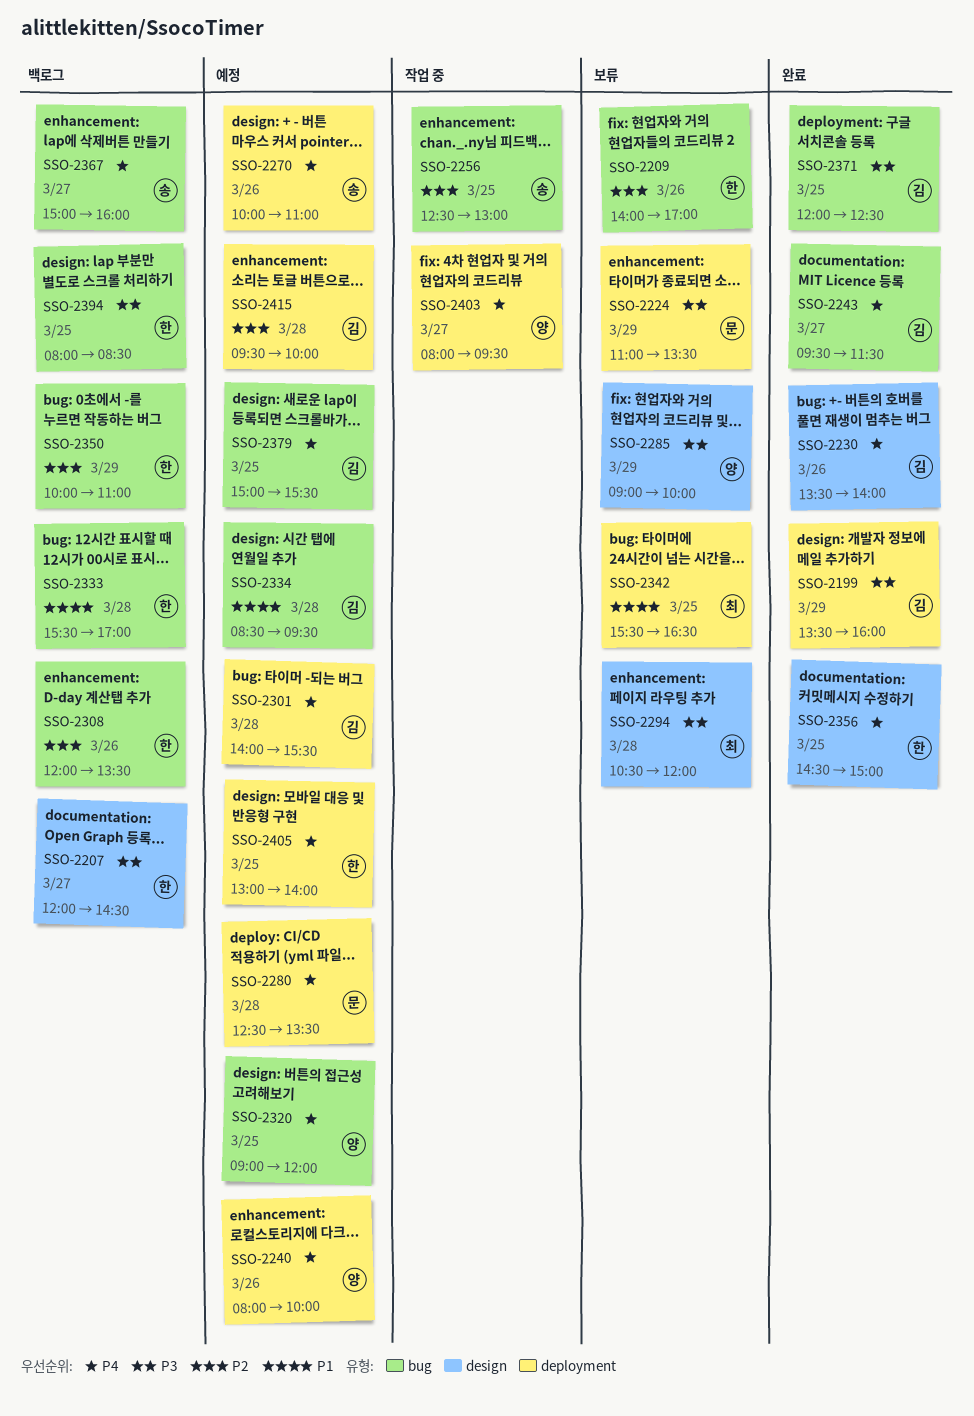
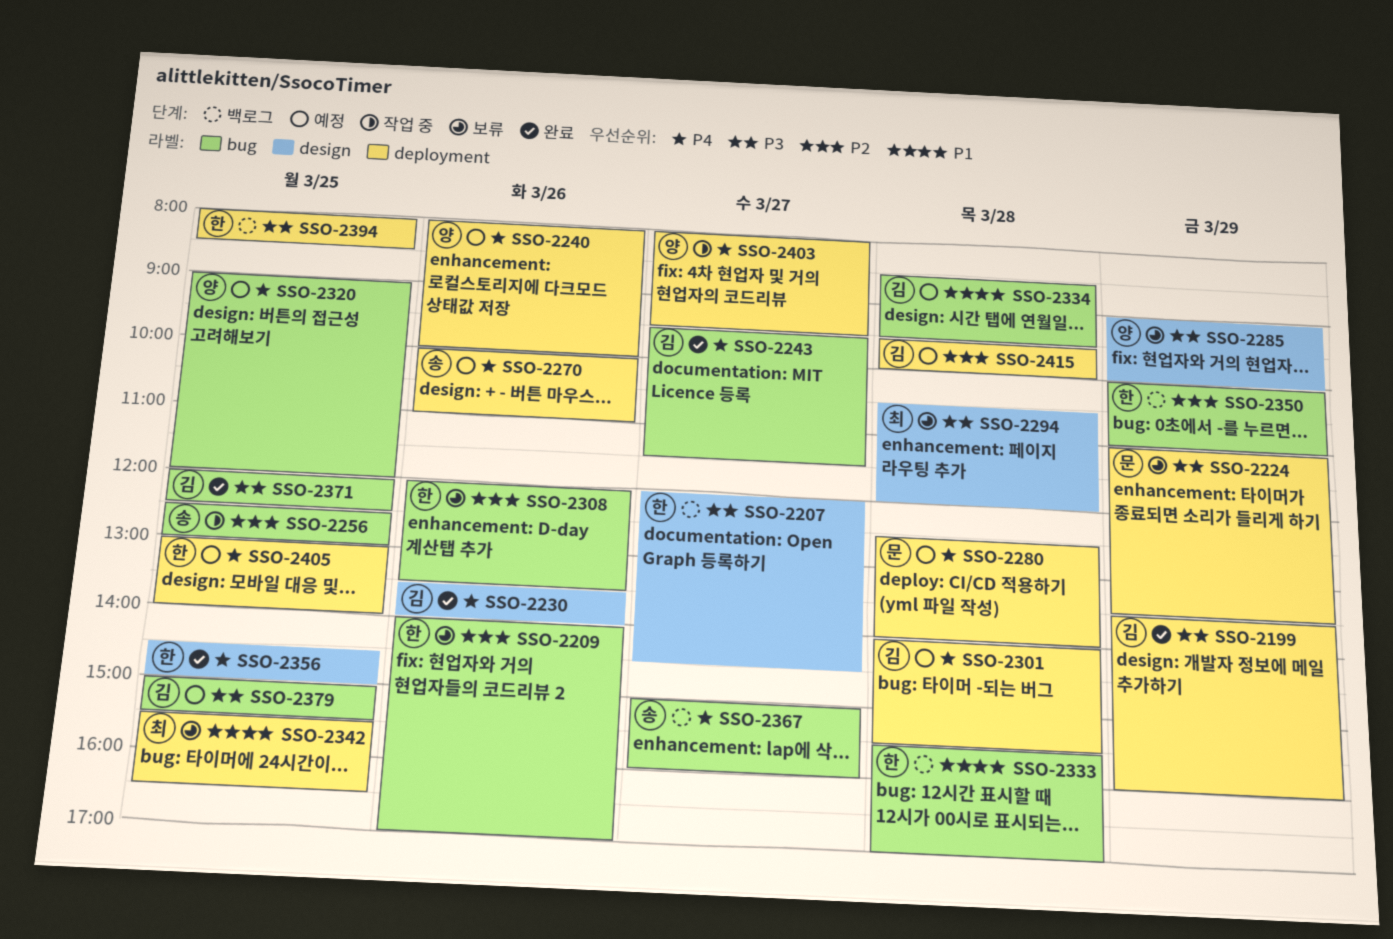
SSO-2280, ends: 13:30 -> 14:00
SSO-2308, status: 백로그 -> 보류
SSO-2379, priority: P4 -> P3
SSO-2394, label: bug -> deployment

